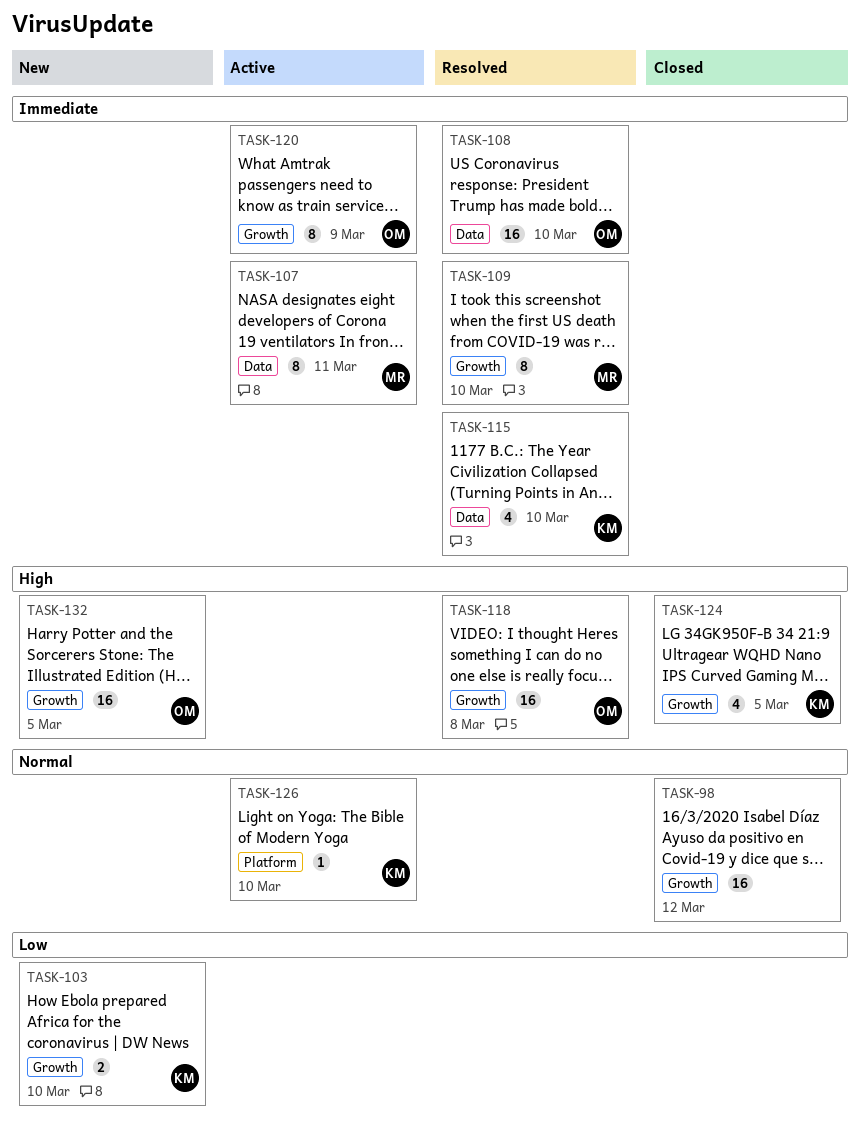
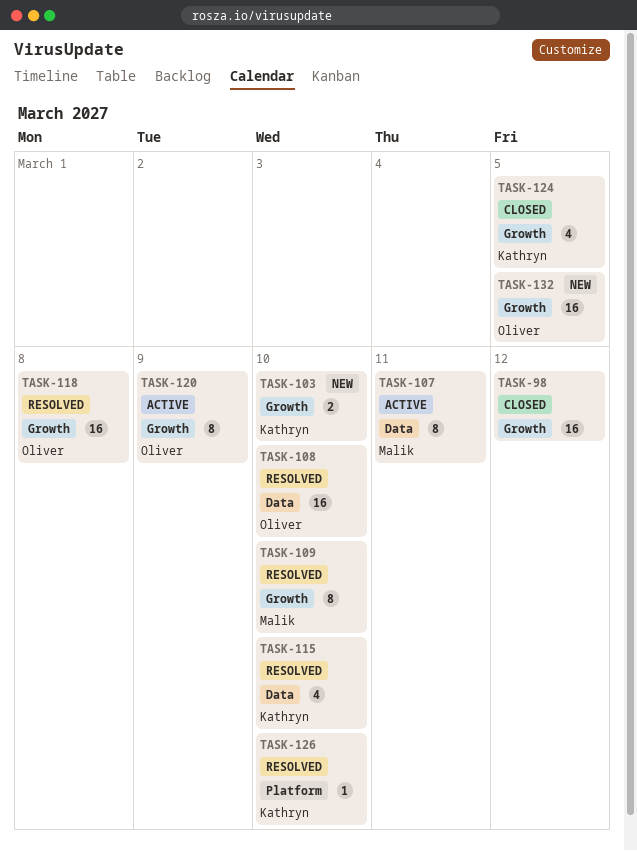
TASK-126, status: Active -> Resolved

